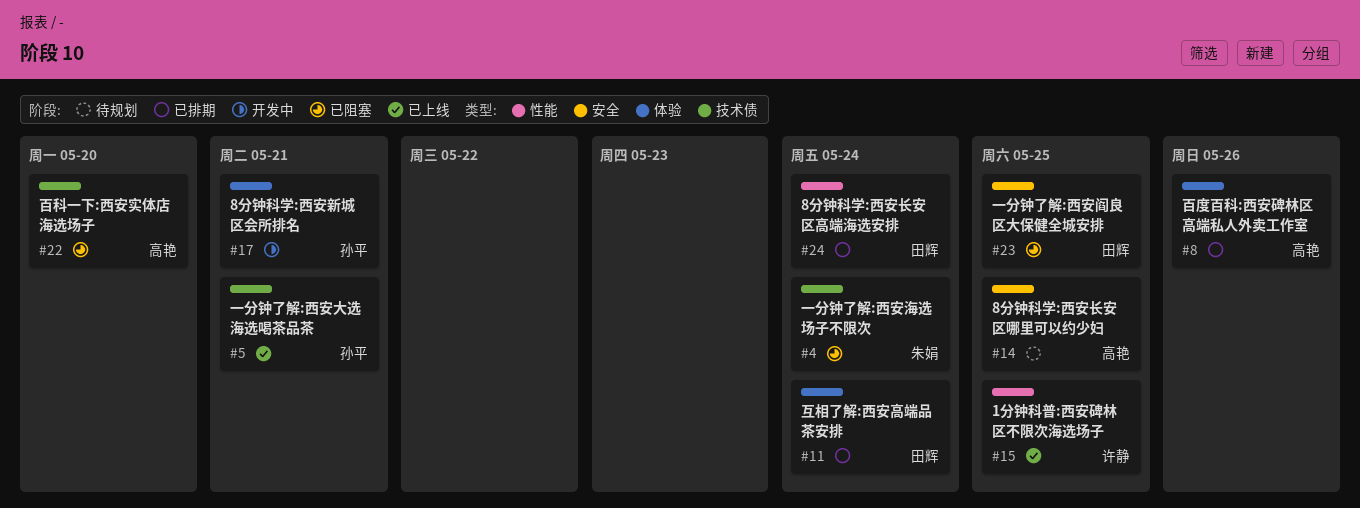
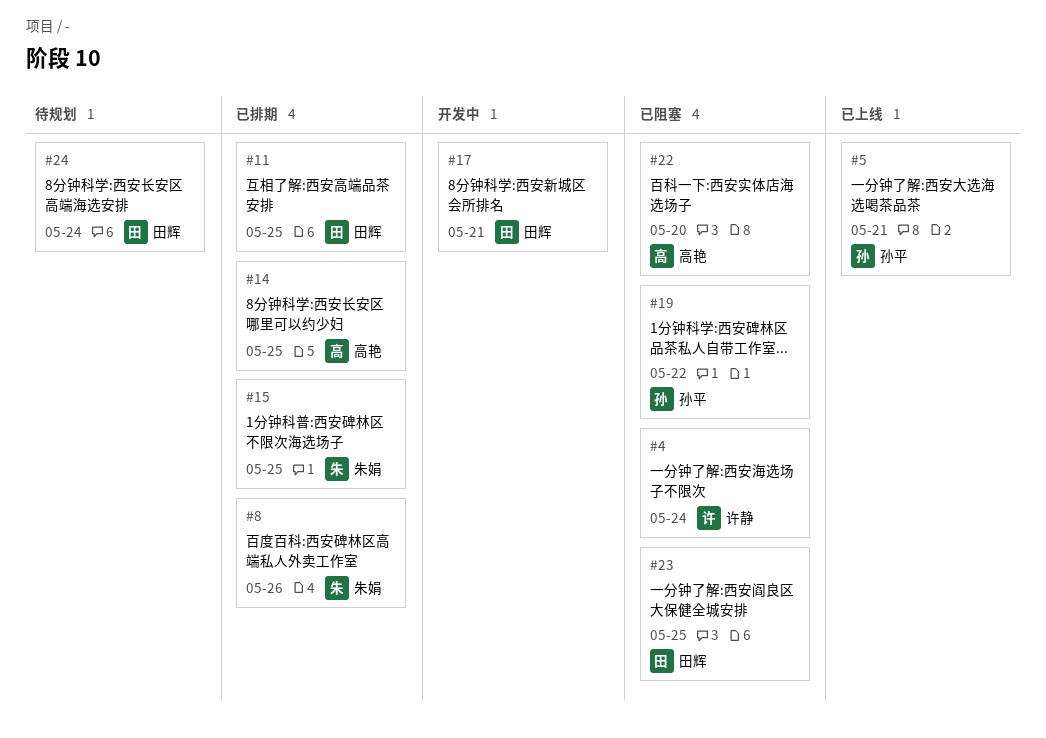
#4, owner: 朱娟 -> 许静
#8, owner: 高艳 -> 朱娟
#11, due: May 24 -> May 25
#14, status: 待规划 -> 已排期
#15, status: 已上线 -> 已排期
#15, owner: 许静 -> 朱娟
#17, owner: 孙平 -> 田辉
#19: none -> present
#24, status: 已排期 -> 待规划

